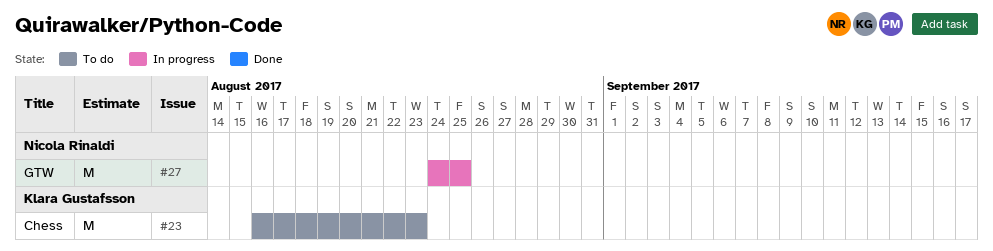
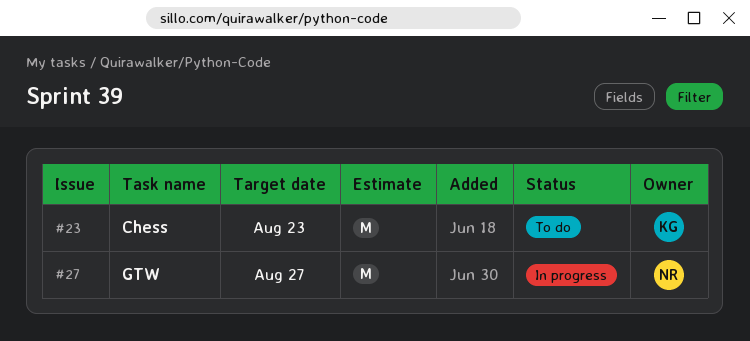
#27, due: Aug 25 -> Aug 27

